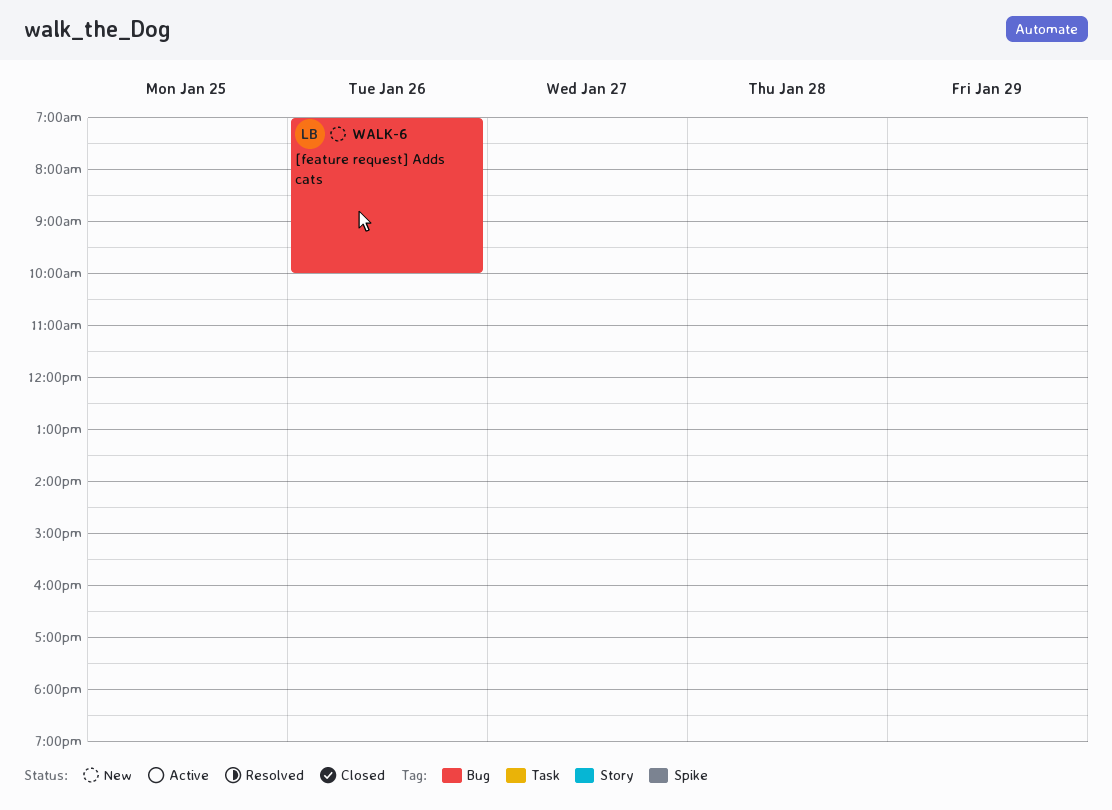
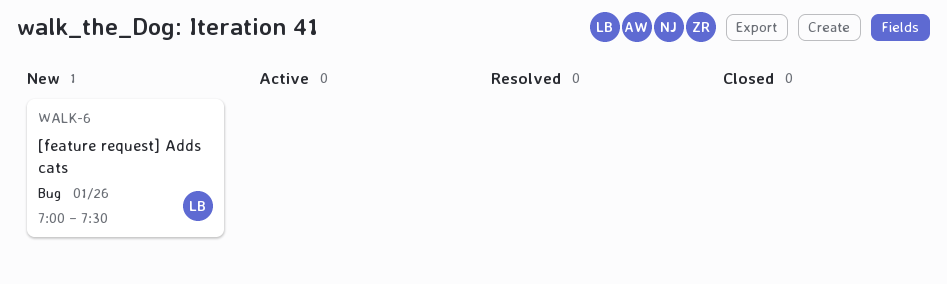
WALK-6, ends: 10:00 -> 07:30

